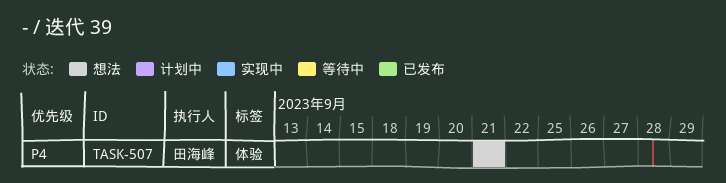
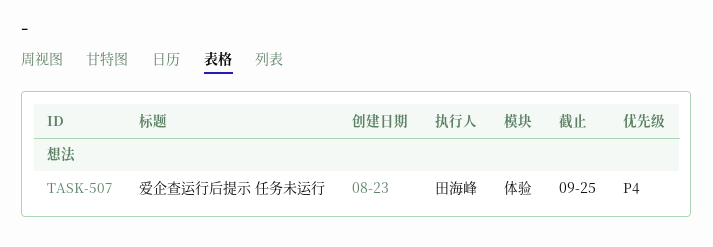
TASK-507, due: Sep 21 -> Sep 25

